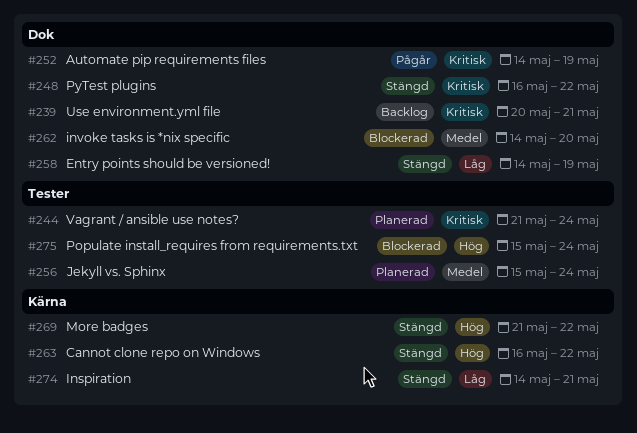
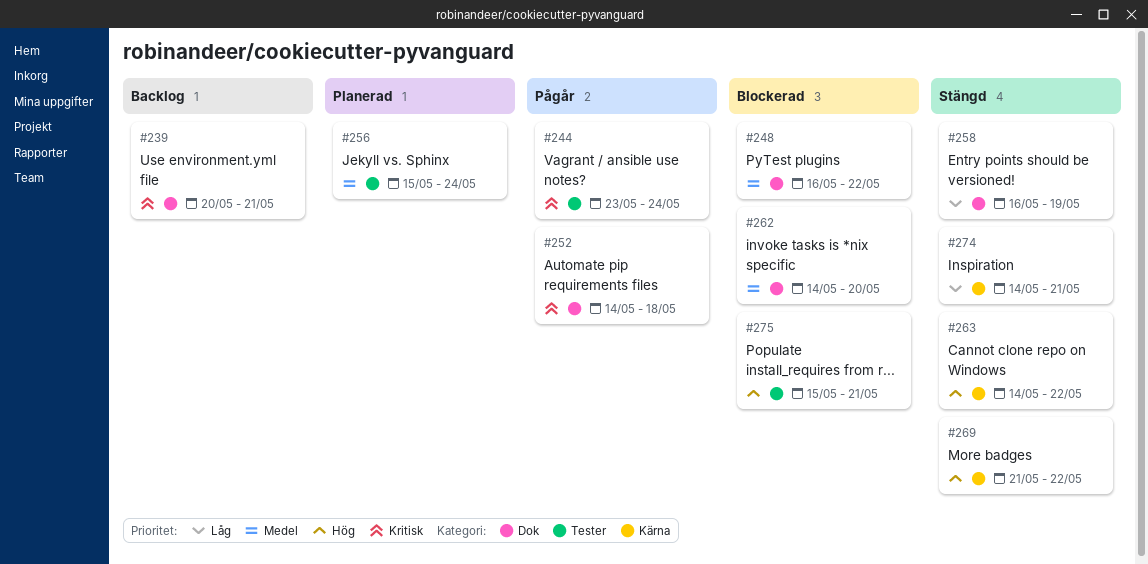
#244, status: Planerad -> Pågår
#244, start: May 21 -> May 23
#248, status: Stängd -> Blockerad
#248, priority: Kritisk -> Medel
#252, due: May 19 -> May 18
#258, start: May 14 -> May 16
#263, start: May 16 -> May 14
#275, due: May 24 -> May 21

